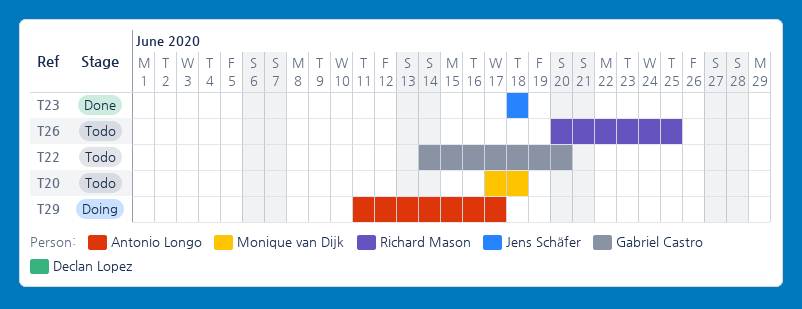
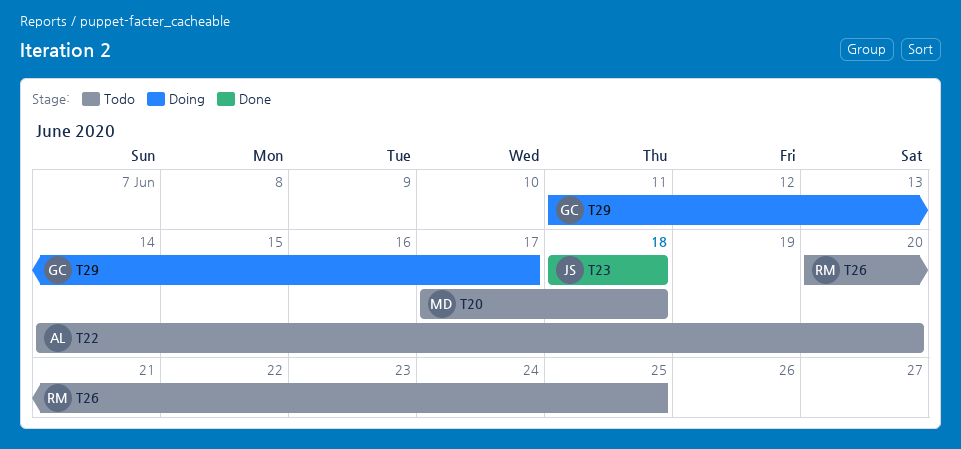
T22, owner: Gabriel Castro -> Antonio Longo
T29, owner: Antonio Longo -> Gabriel Castro

